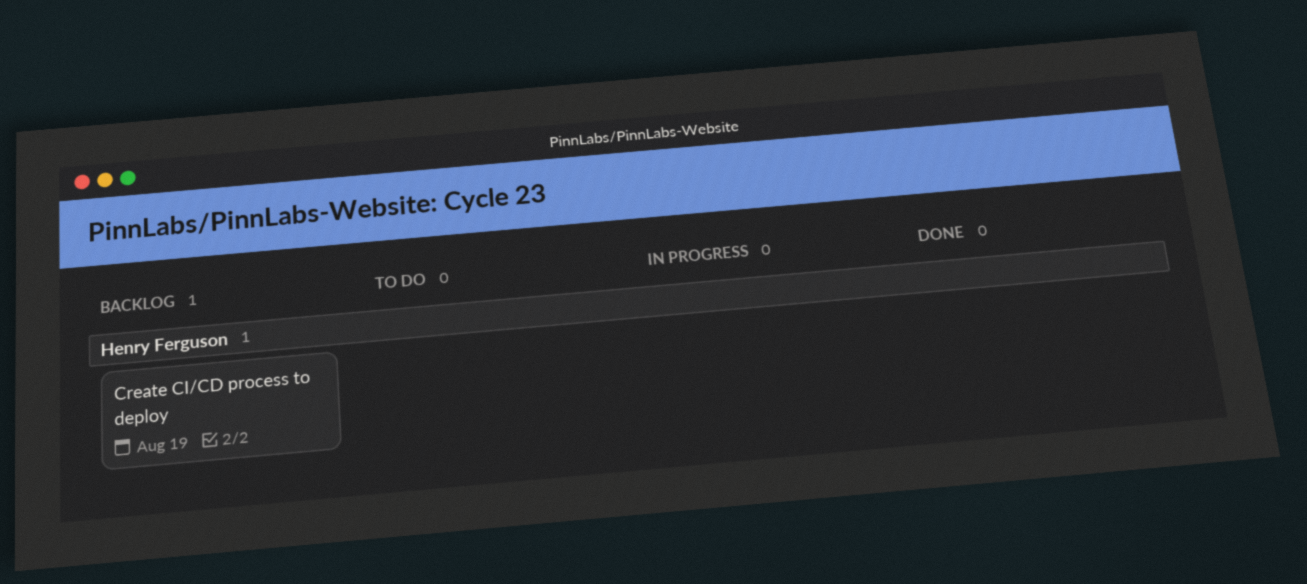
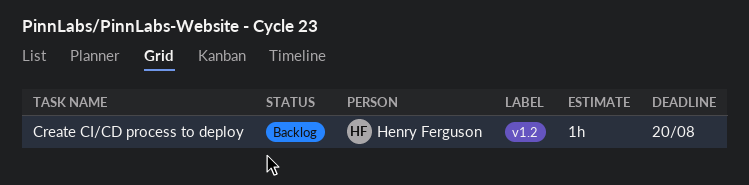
Create CI/CD process to deploy, due: Aug 19 -> Aug 20

